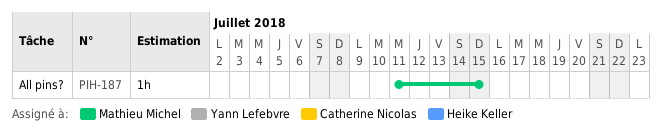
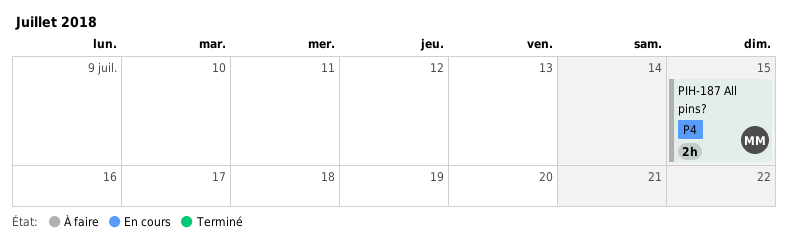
PIH-187, estimate: 1h -> 2h

